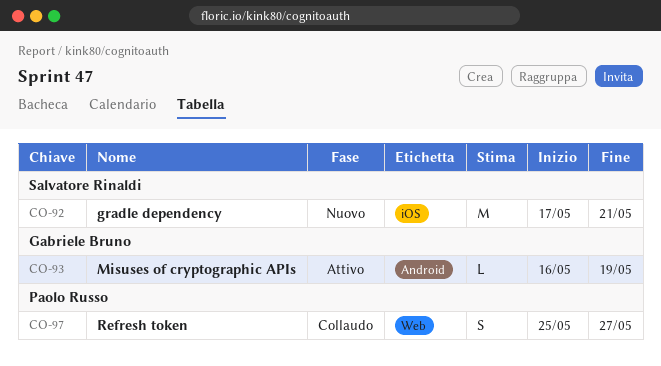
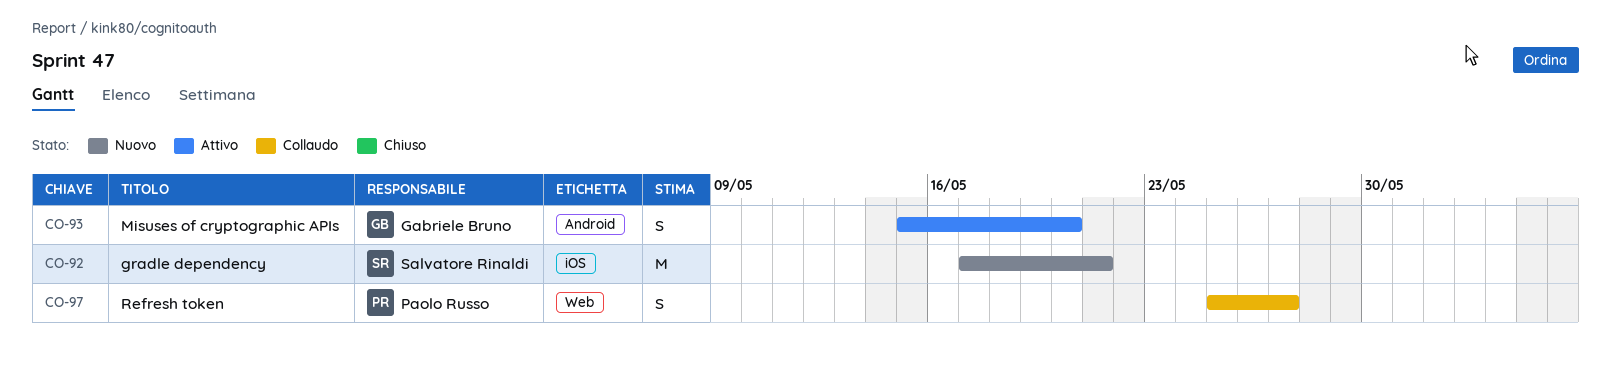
CO-93, estimate: L -> S
CO-93, start: May 16 -> May 15
CO-93, due: May 19 -> May 20

